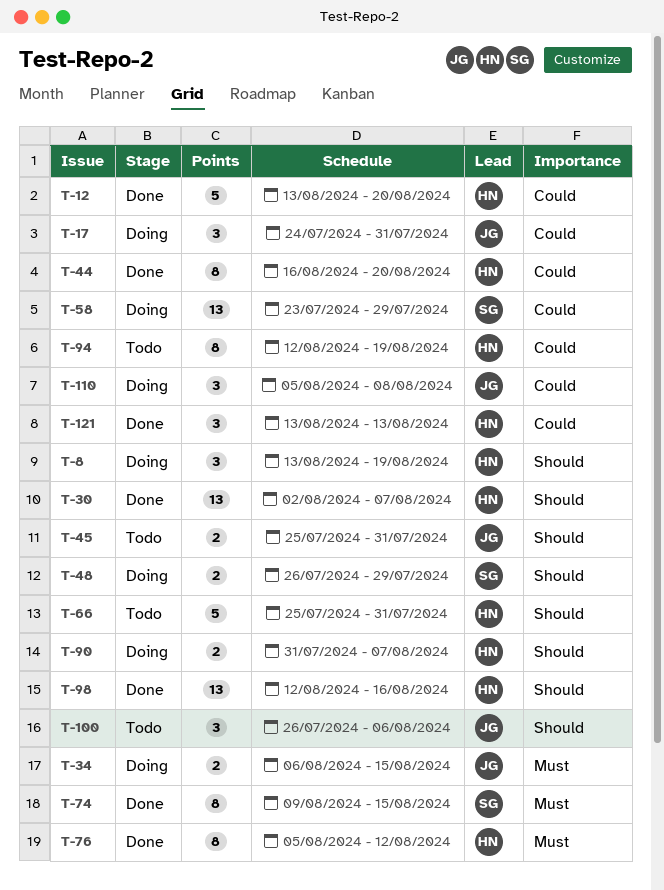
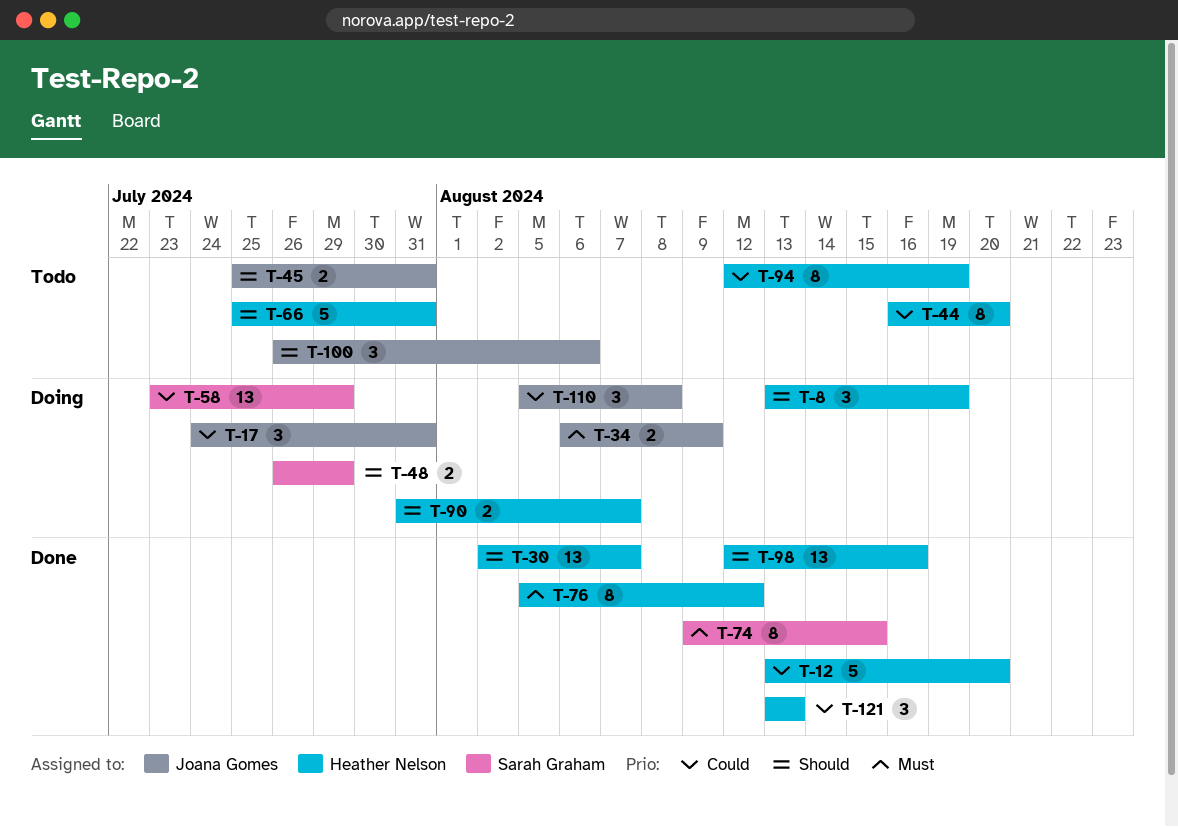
T-34, due: Aug 15 -> Aug 9
T-44, status: Done -> Todo

